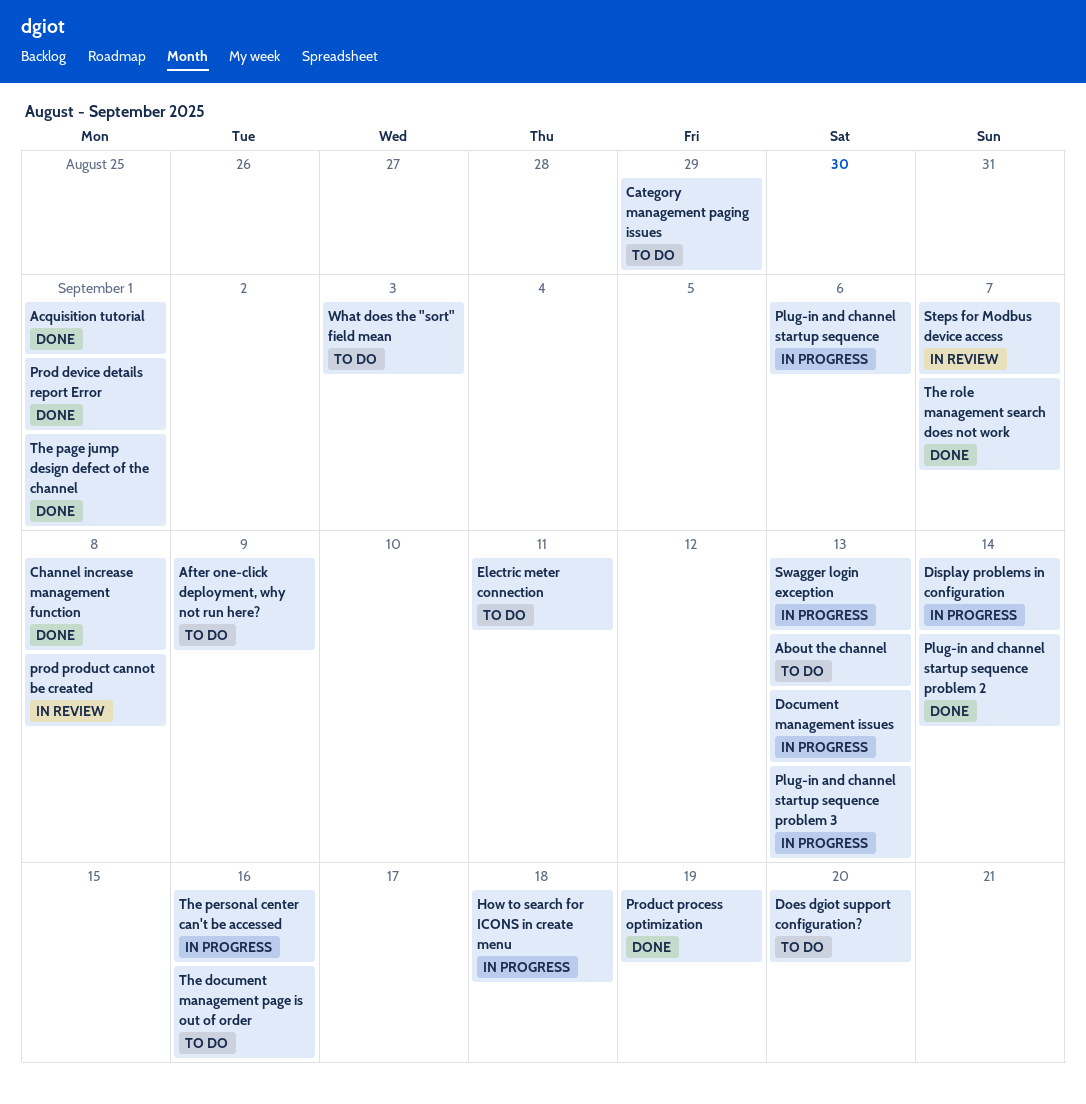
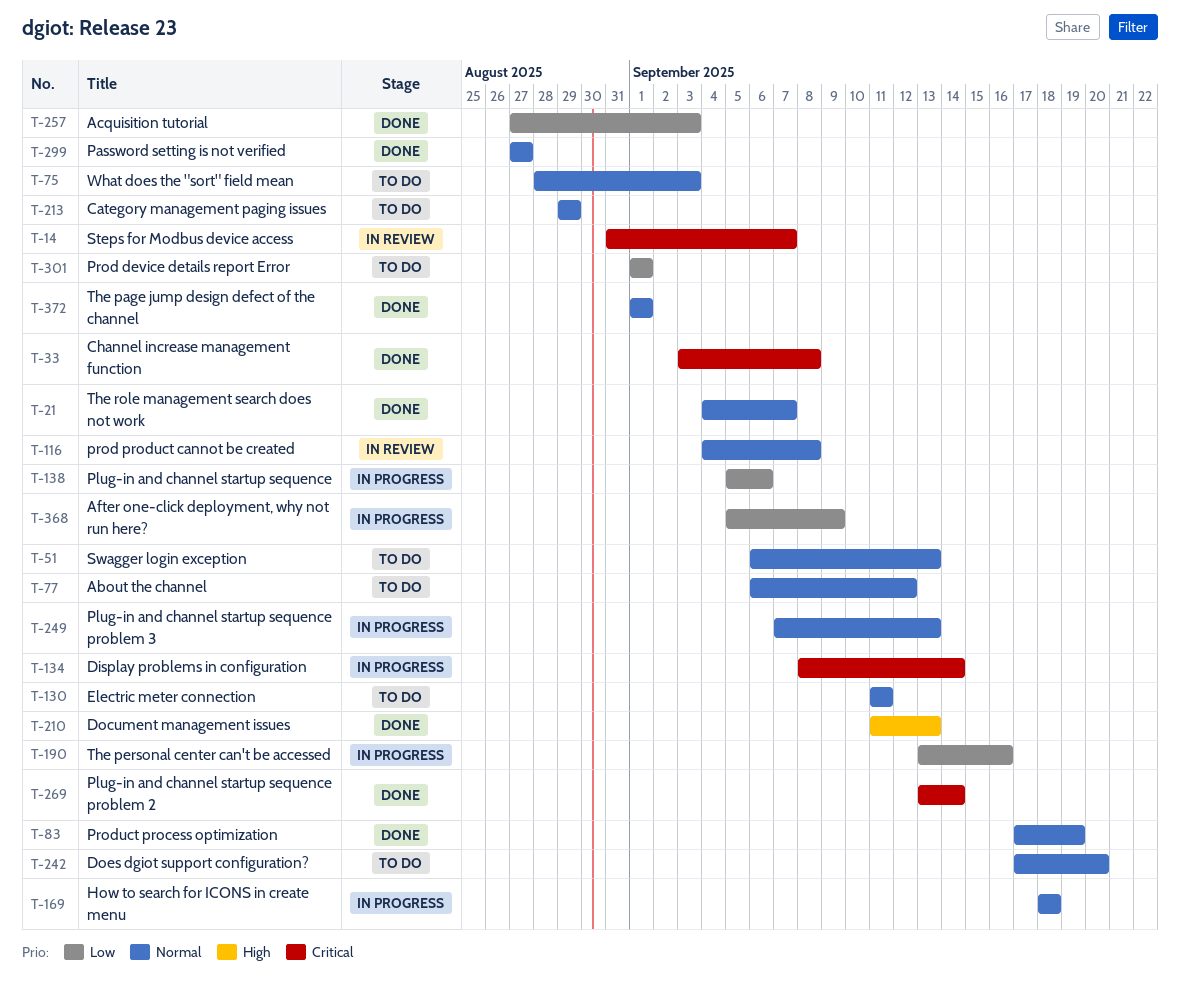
About the channel, due: Sep 13 -> Sep 12
Acquisition tutorial, due: Sep 1 -> Sep 3
After one-click deployment, why not run here?, status: To do -> In progress
Document management issues, status: In progress -> Done
Password setting is not verified: none -> present
Prod device details report Error, status: Done -> To do
Swagger login exception, status: In progress -> To do
The document management page is out of order: present -> none

